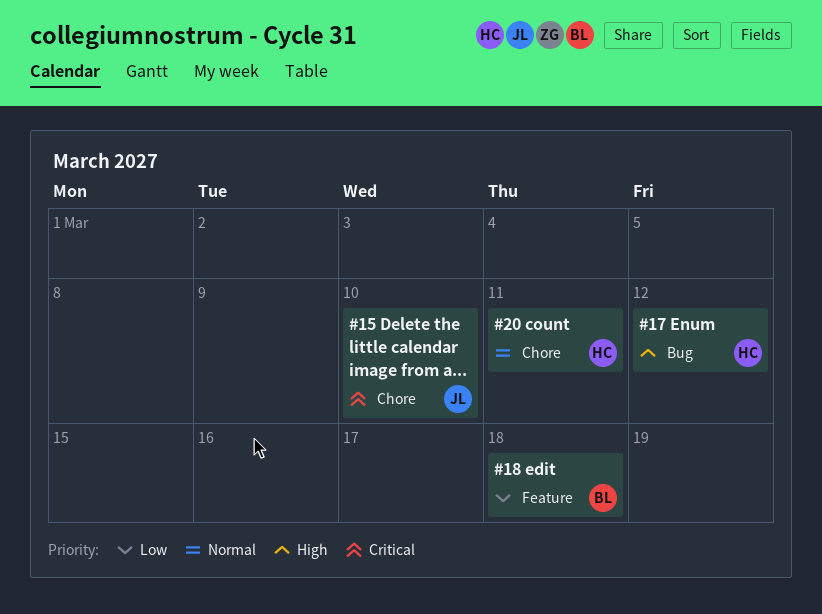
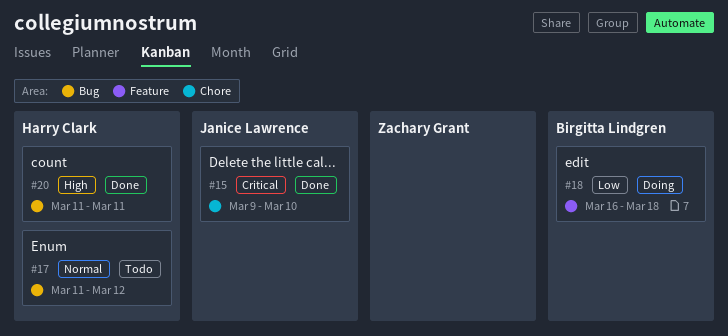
#17, priority: High -> Normal
#20, priority: Normal -> High
#20, label: Chore -> Bug

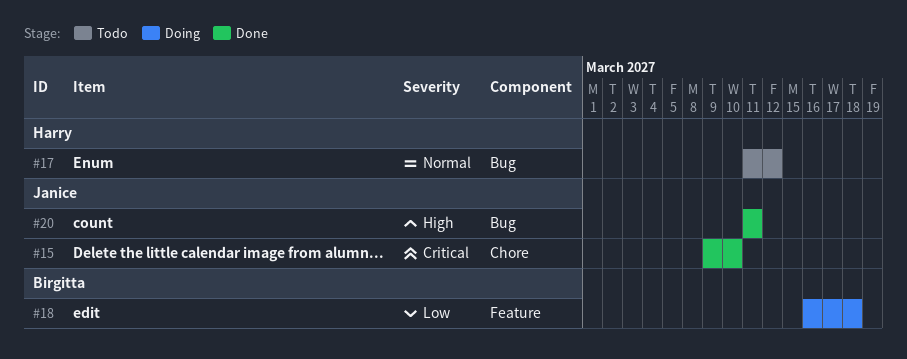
#20, owner: Harry Clark -> Janice Lawrence

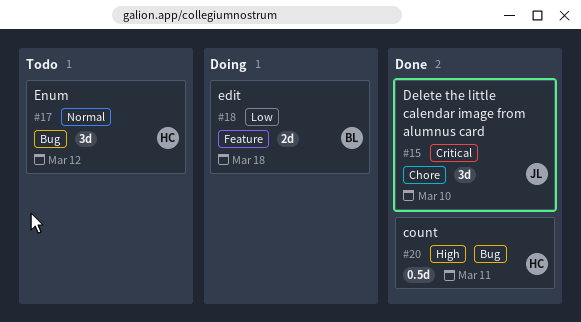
#20, owner: Janice -> Harry

